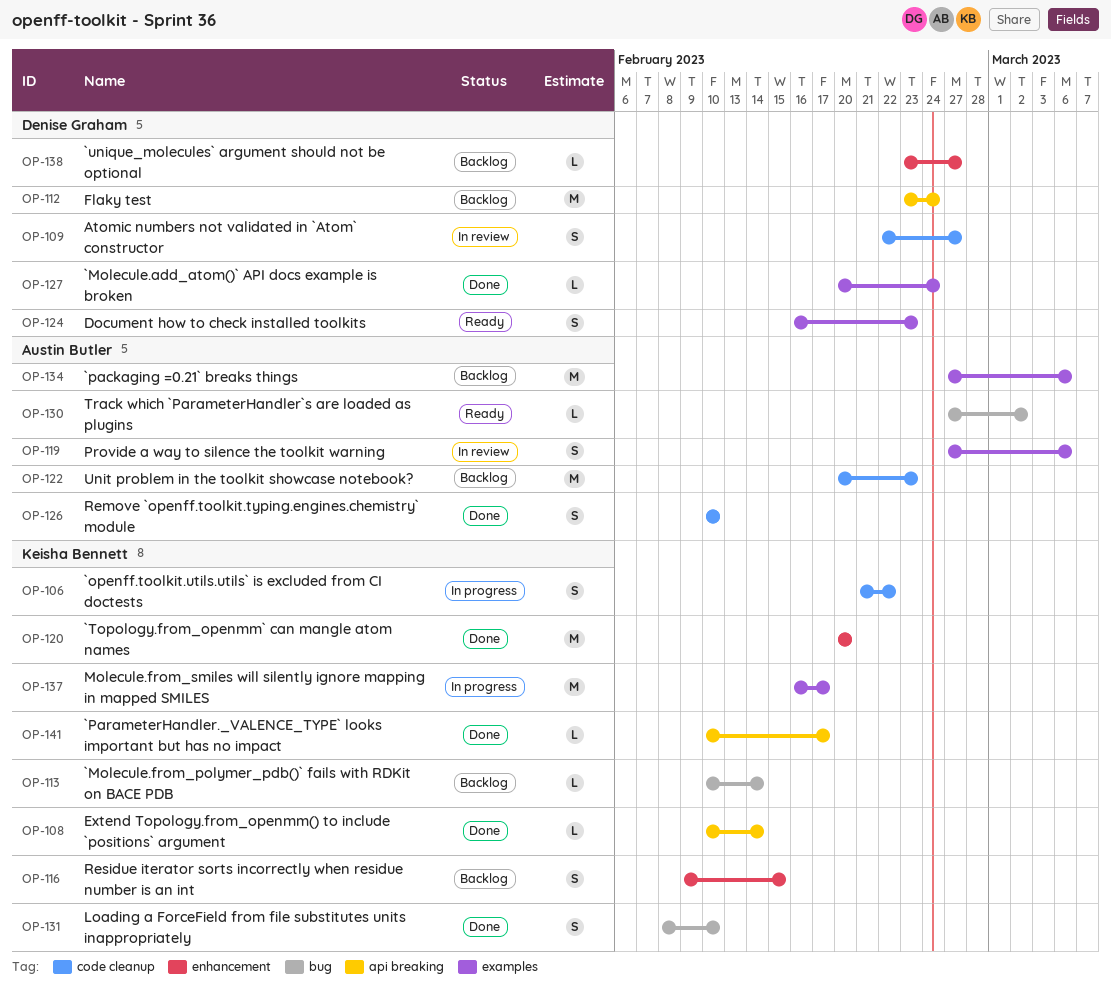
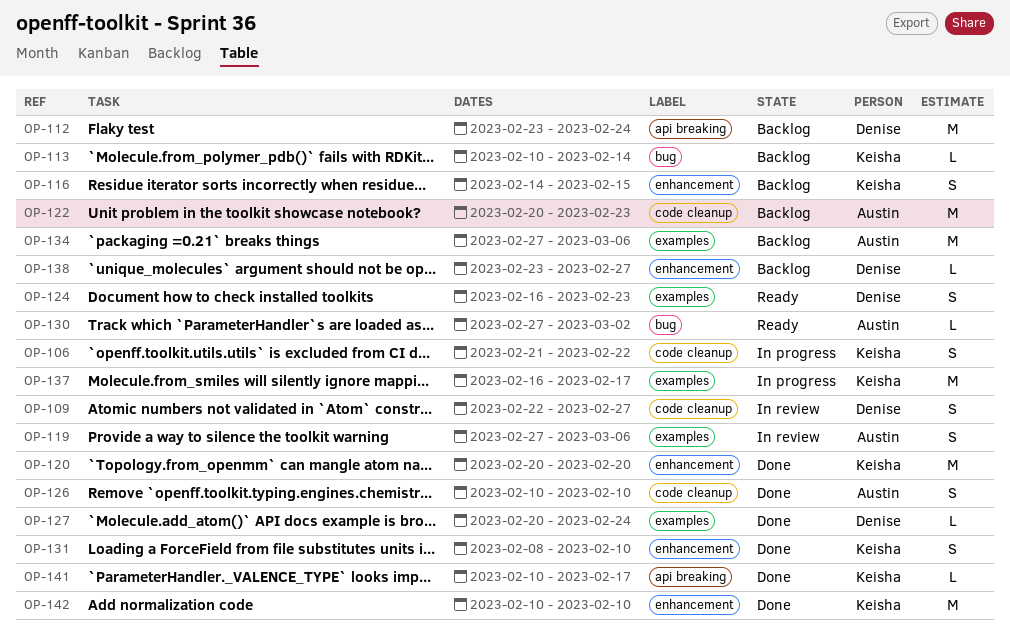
OP-108: present -> none
OP-116, start: Feb 9 -> Feb 14
OP-131, label: bug -> enhancement
OP-142: none -> present

